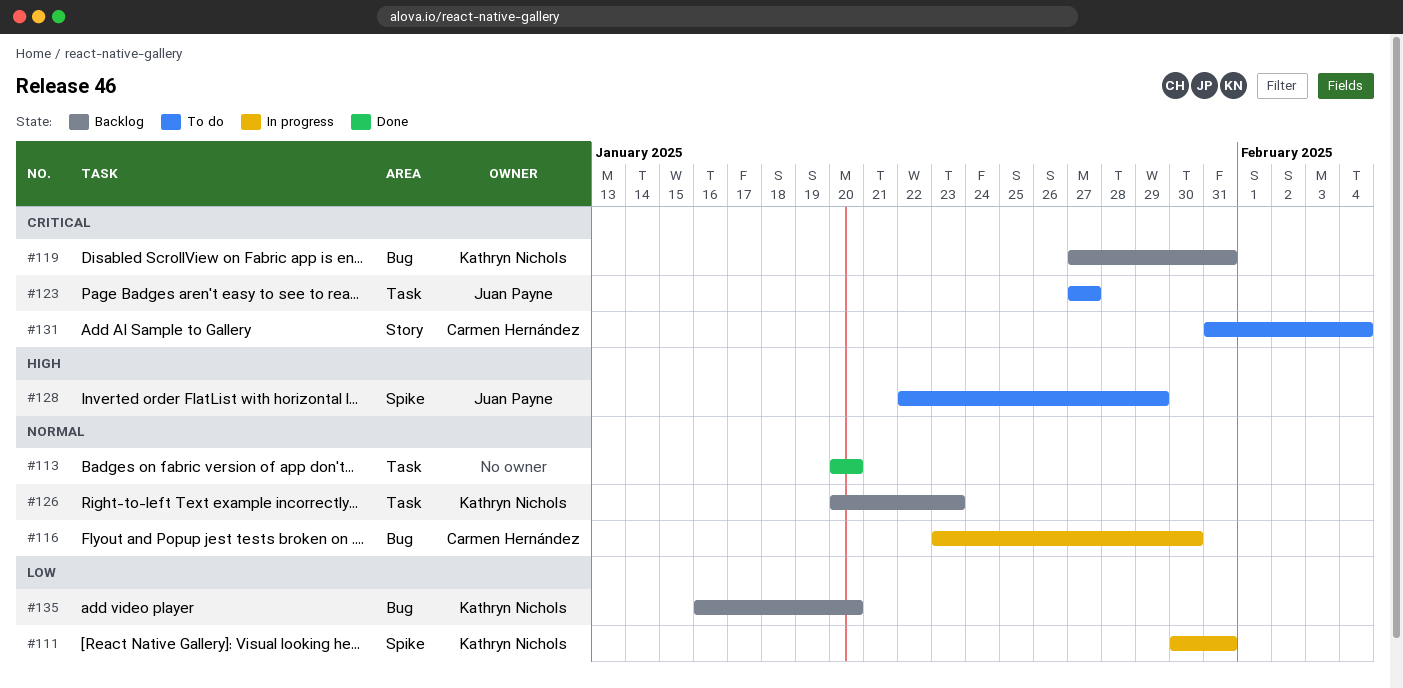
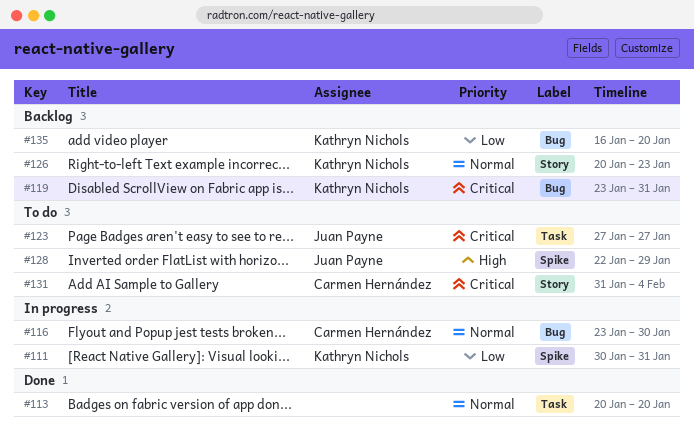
#119, start: Jan 27 -> Jan 23
#126, label: Task -> Story

